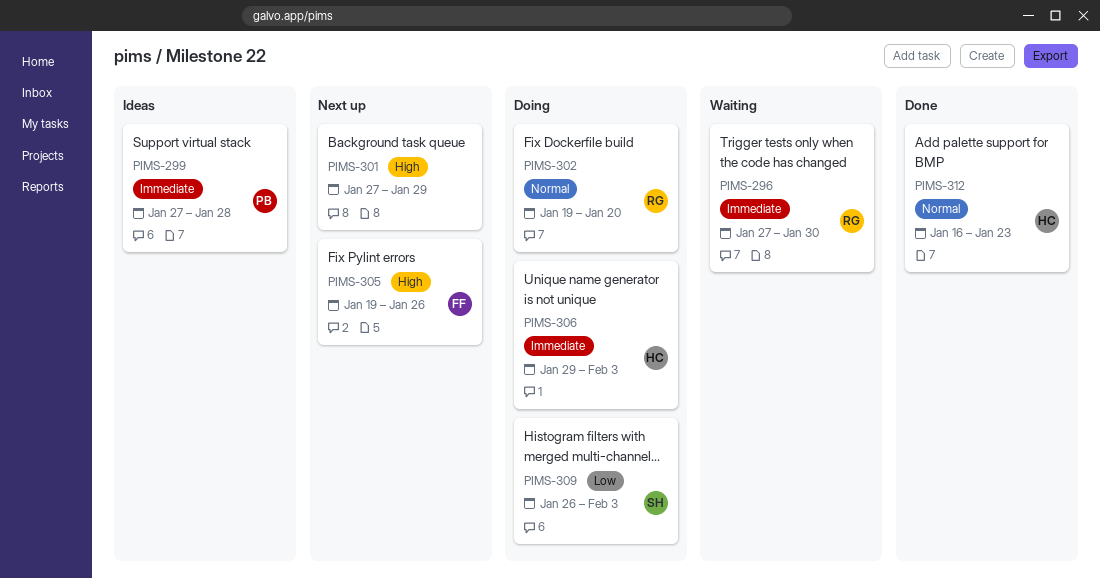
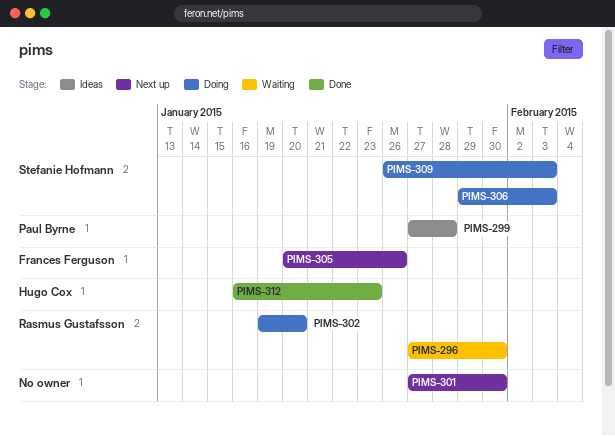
PIMS-301, due: Jan 29 -> Jan 30
PIMS-305, start: Jan 19 -> Jan 20
PIMS-306, owner: Hugo Cox -> Stefanie Hofmann

